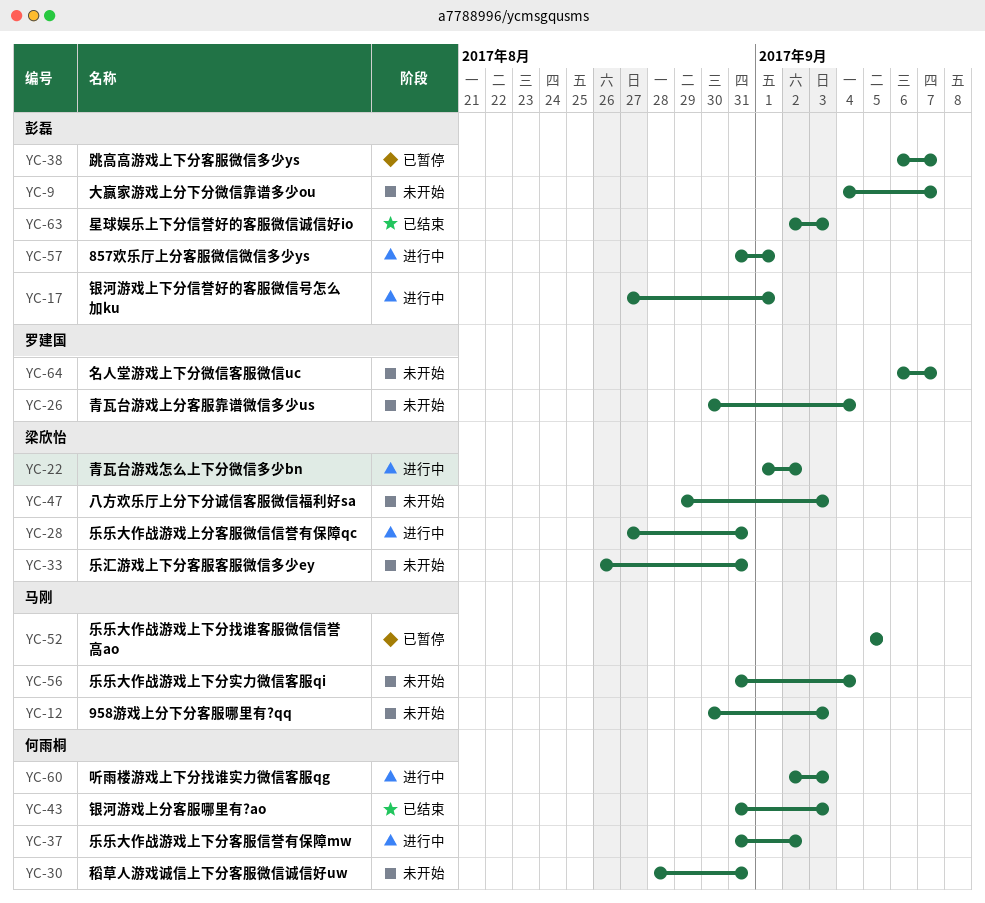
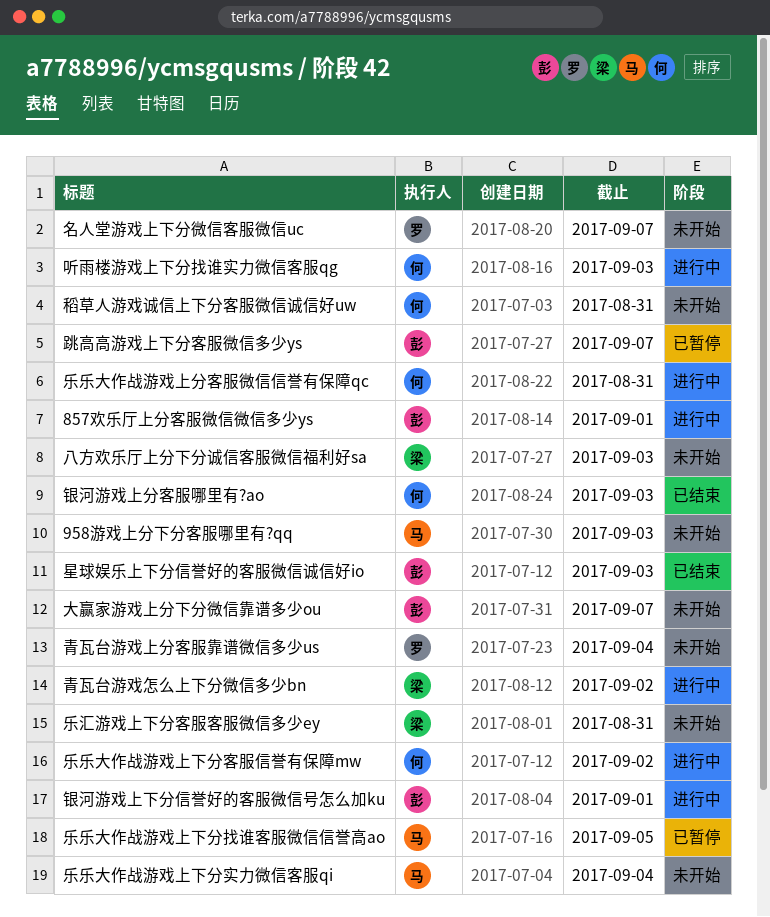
乐乐大作战游戏上分客服微信信誉有保障qc, owner: 梁欣怡 -> 何雨桐

